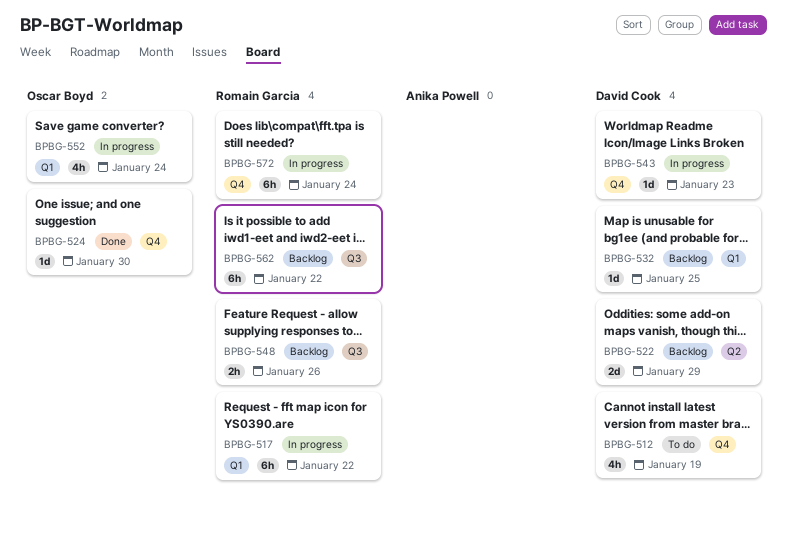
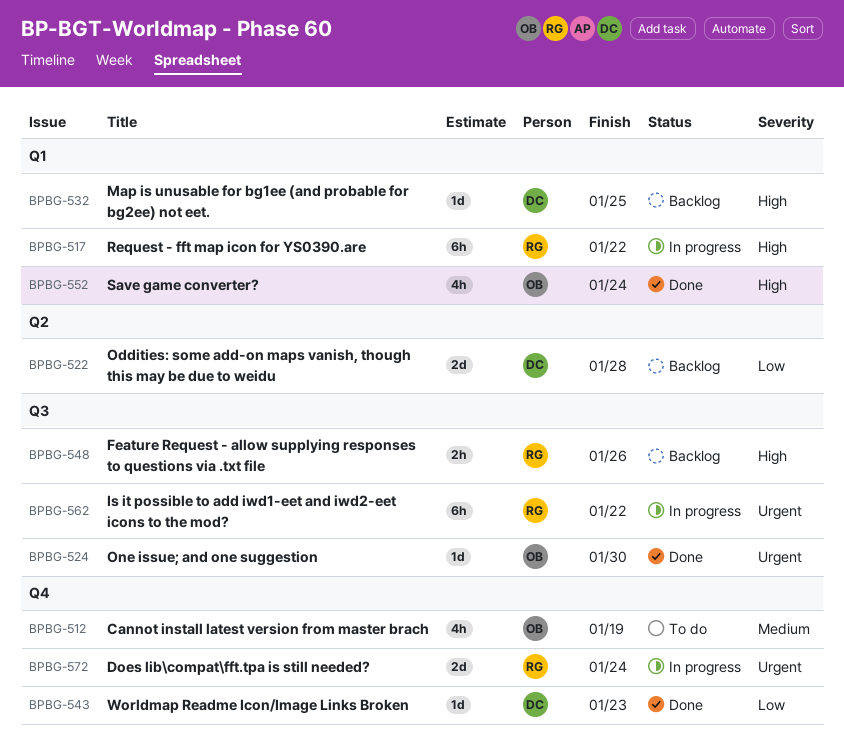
BPBG-512, owner: David Cook -> Oscar Boyd
BPBG-522, due: Jan 29 -> Jan 28
BPBG-524, label: Q4 -> Q3
BPBG-543, status: In progress -> Done
BPBG-552, status: In progress -> Done
BPBG-562, status: Backlog -> In progress
BPBG-572, estimate: 6h -> 2d

